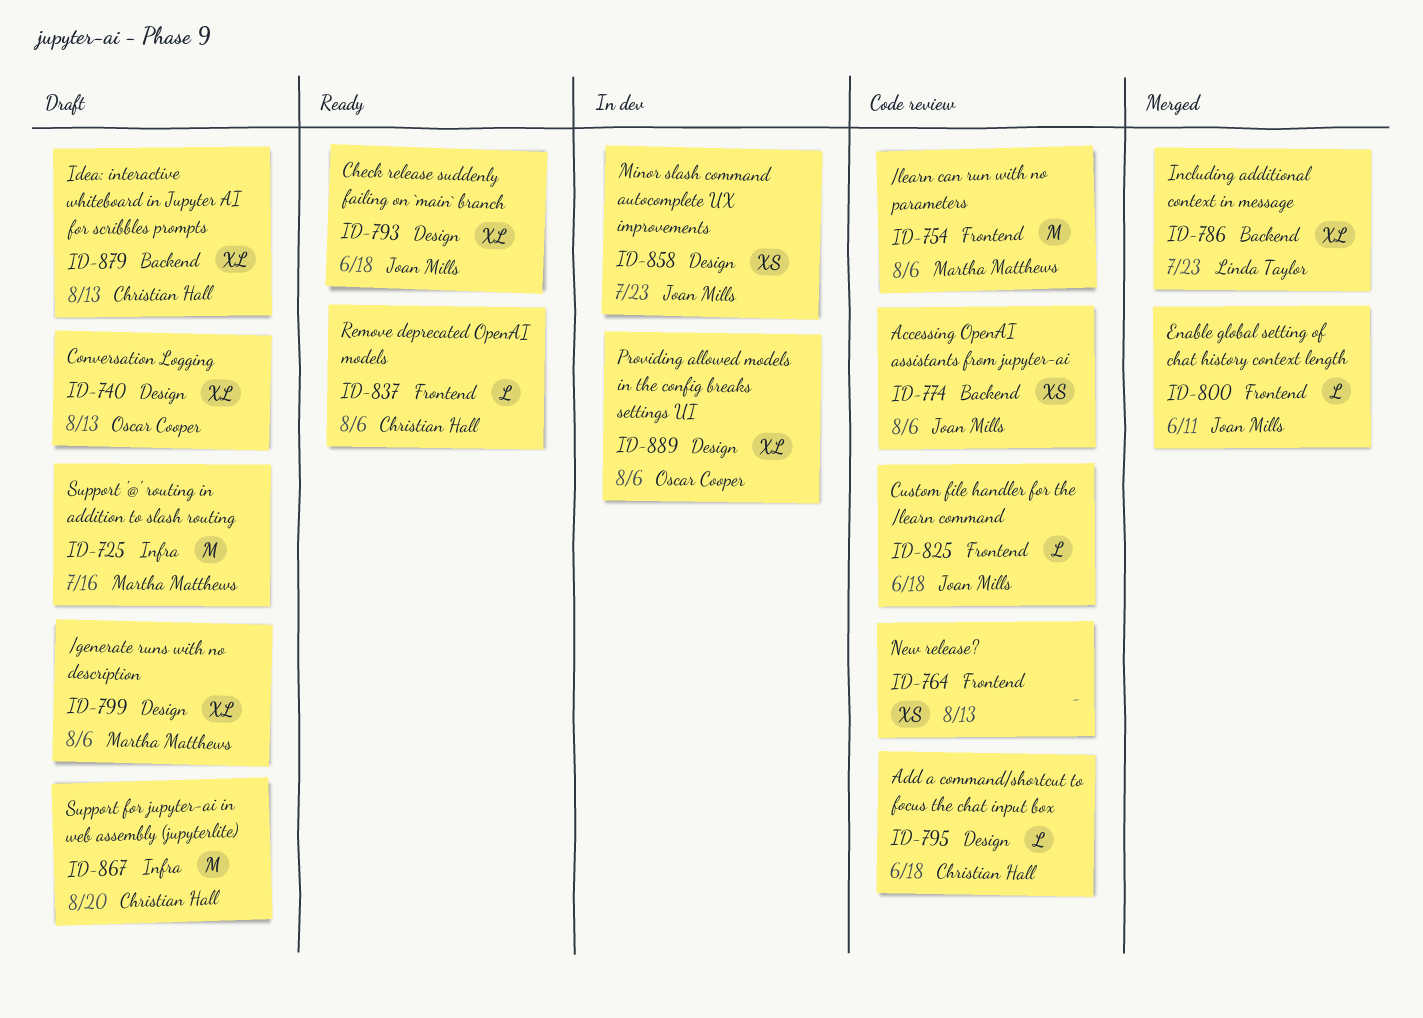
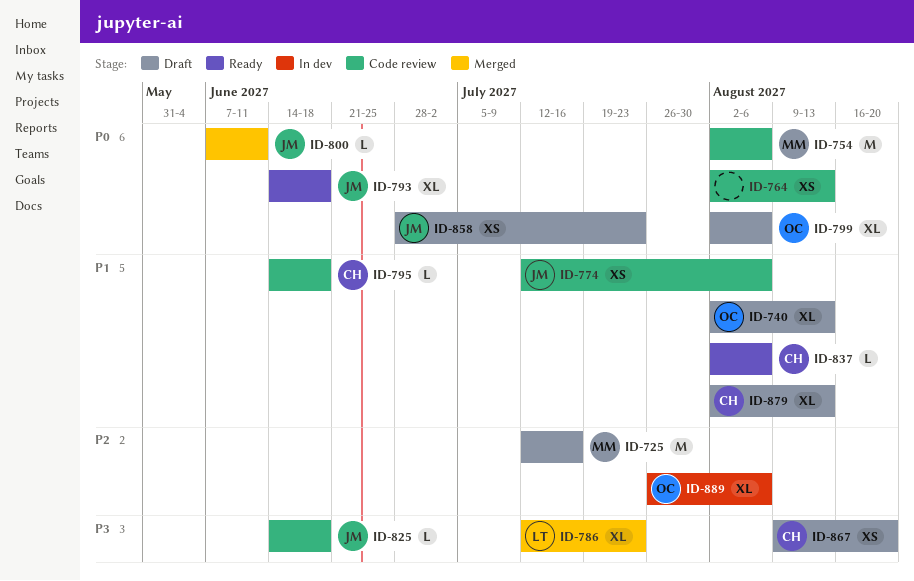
ID-799, owner: Martha Matthews -> Oscar Cooper
ID-858, status: In dev -> Draft
ID-867, estimate: M -> XS

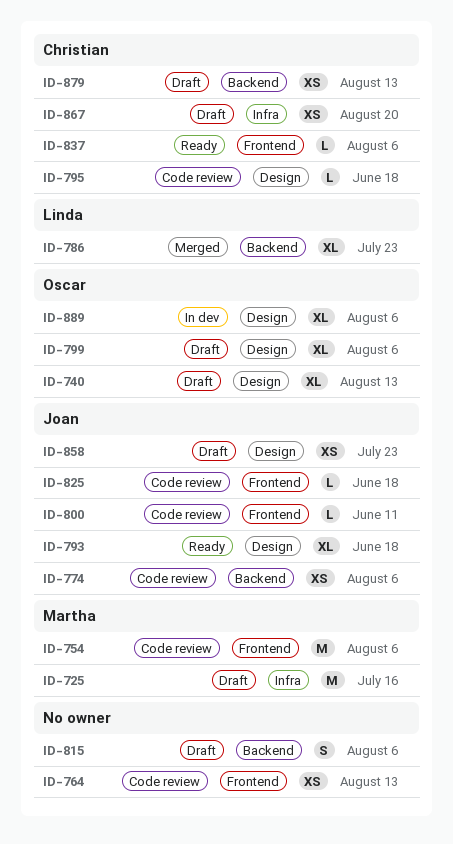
ID-800, status: Merged -> Code review
ID-815: none -> present
ID-879, estimate: XL -> XS

